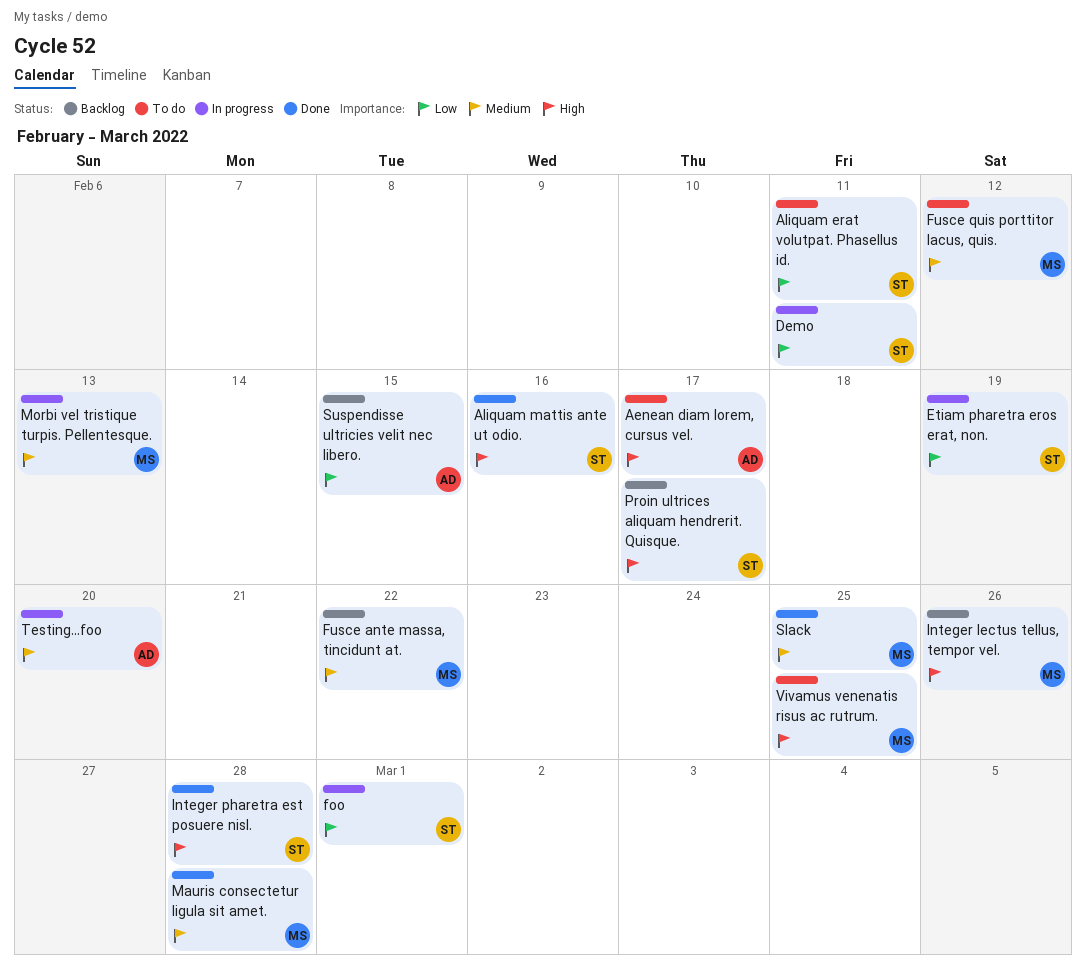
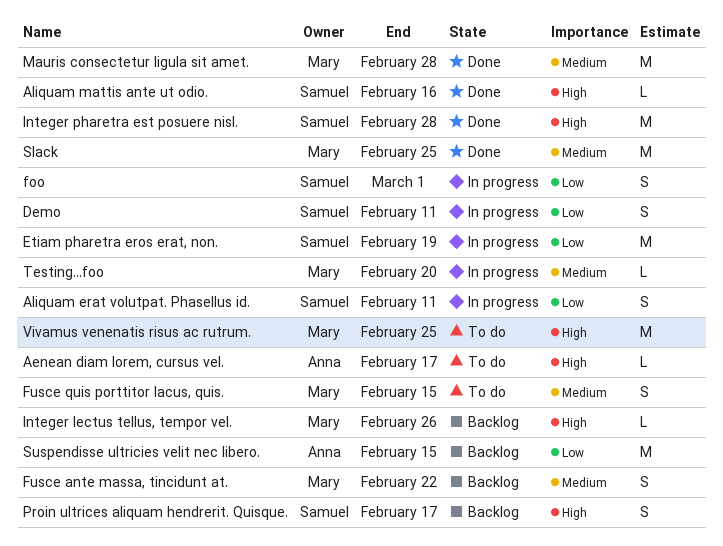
Aliquam erat volutpat. Phasellus id., status: To do -> In progress
Fusce quis porttitor lacus, quis., due: Feb 12 -> Feb 15
Morbi vel tristique turpis. Pellentesque.: present -> none
Testing...foo, owner: Anna -> Mary

